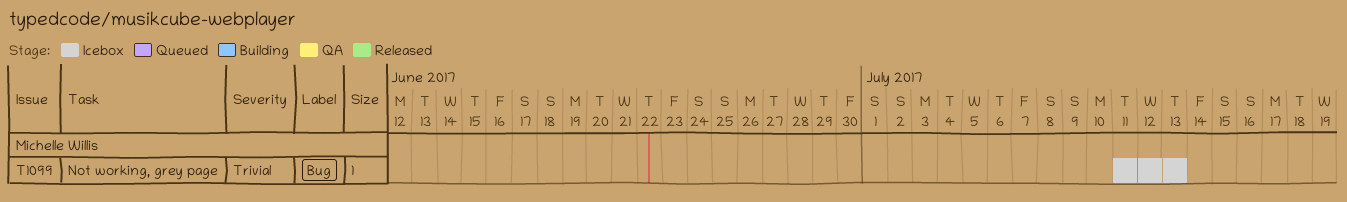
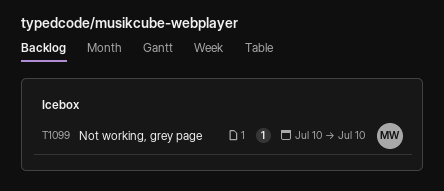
T1099, start: Jul 11 -> Jul 10
T1099, due: Jul 13 -> Jul 10

